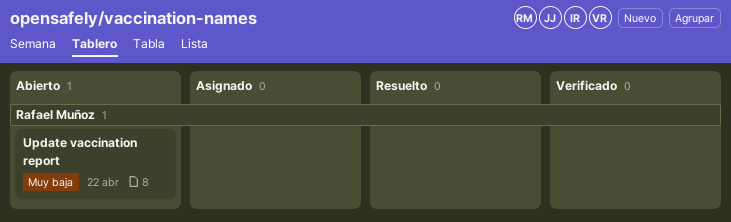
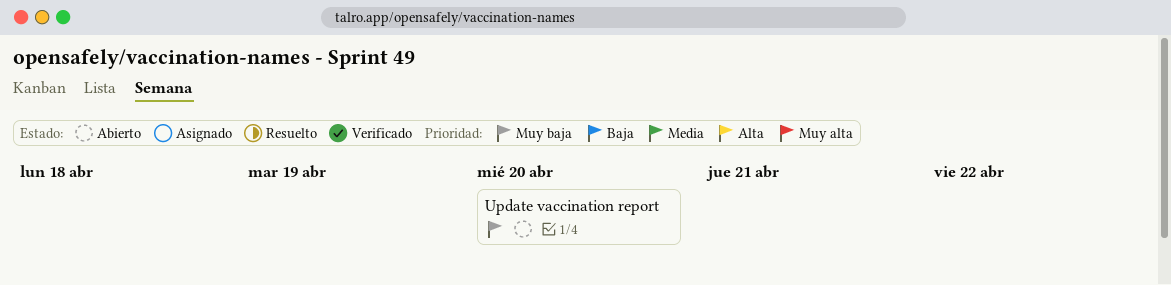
Update vaccination report, due: Apr 22 -> Apr 20

